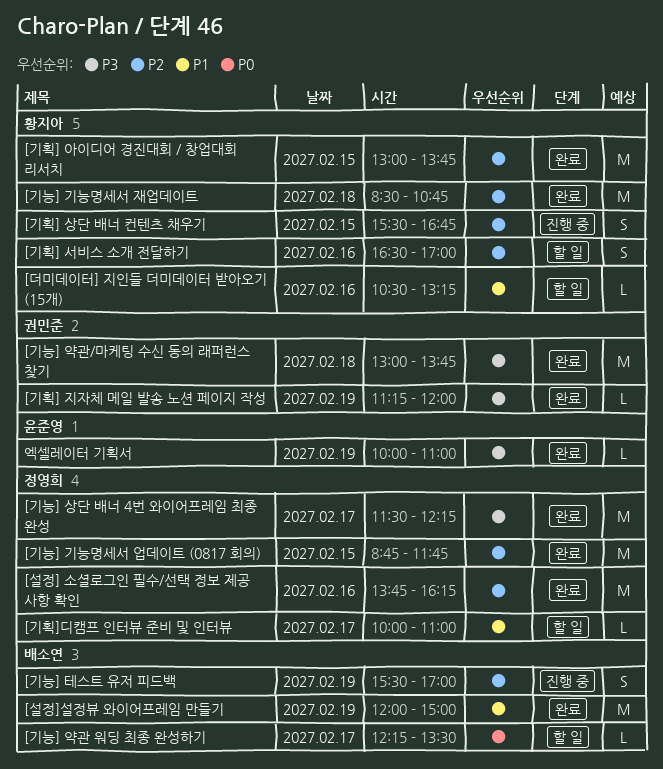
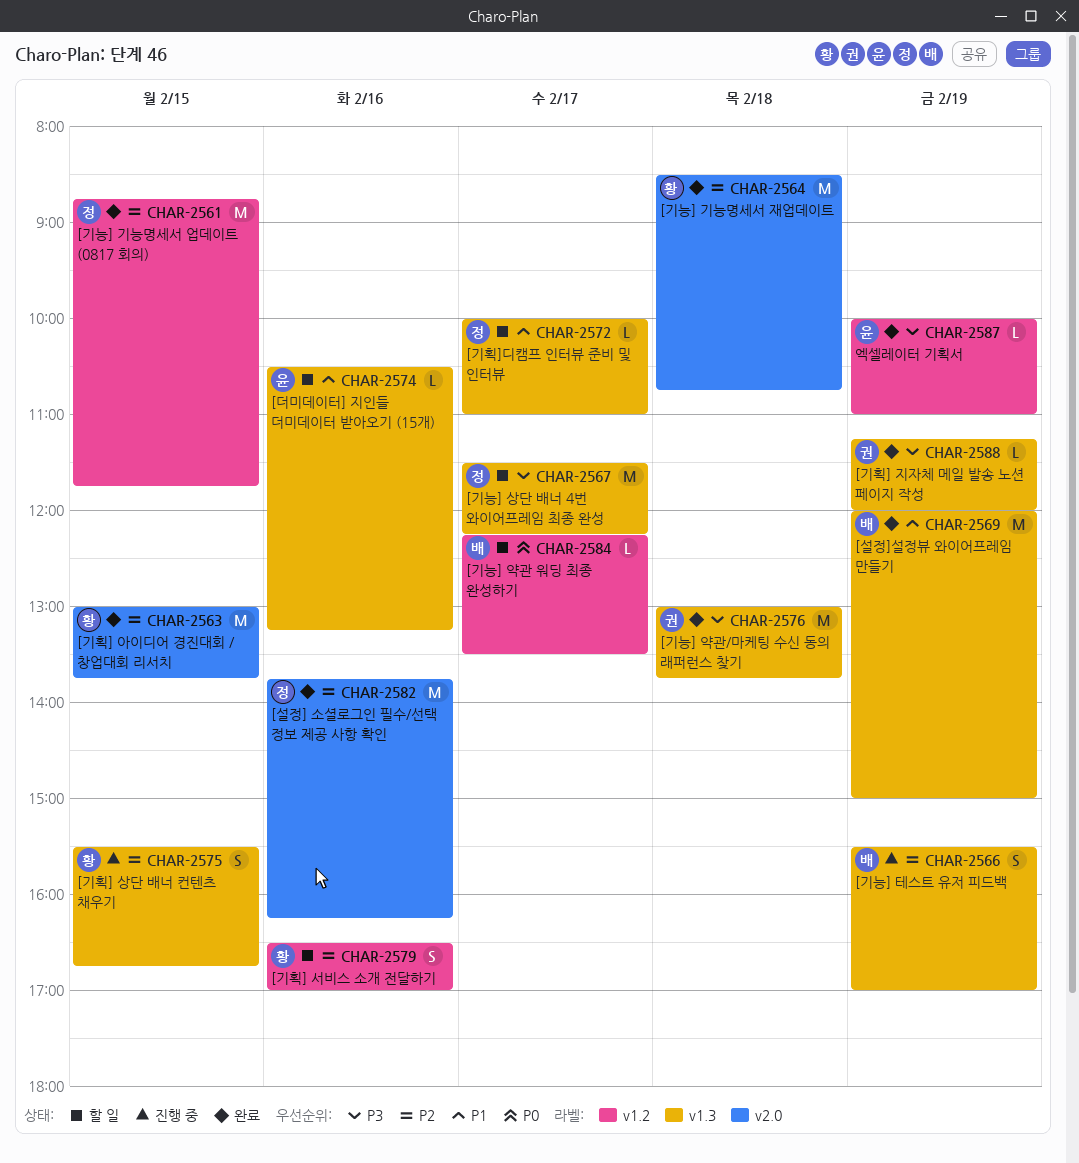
[기능] 상단 배너 4번 와이어프레임 최종 완성, status: 완료 -> 할 일
[더미데이터] 지인들 더미데이터 받아오기 (15개), owner: 황지아 -> 윤준영

